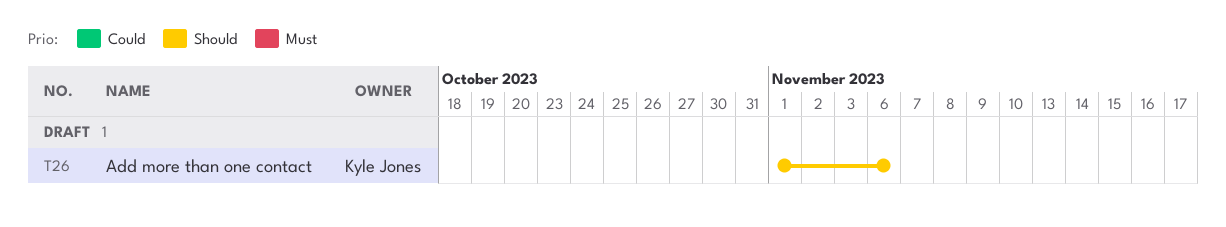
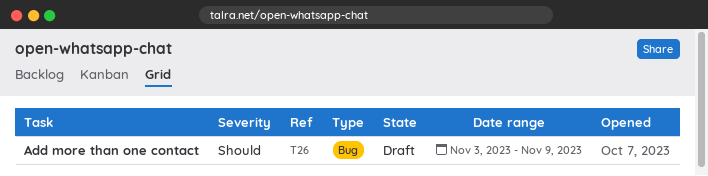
T26, start: Nov 1 -> Nov 3
T26, due: Nov 6 -> Nov 9

